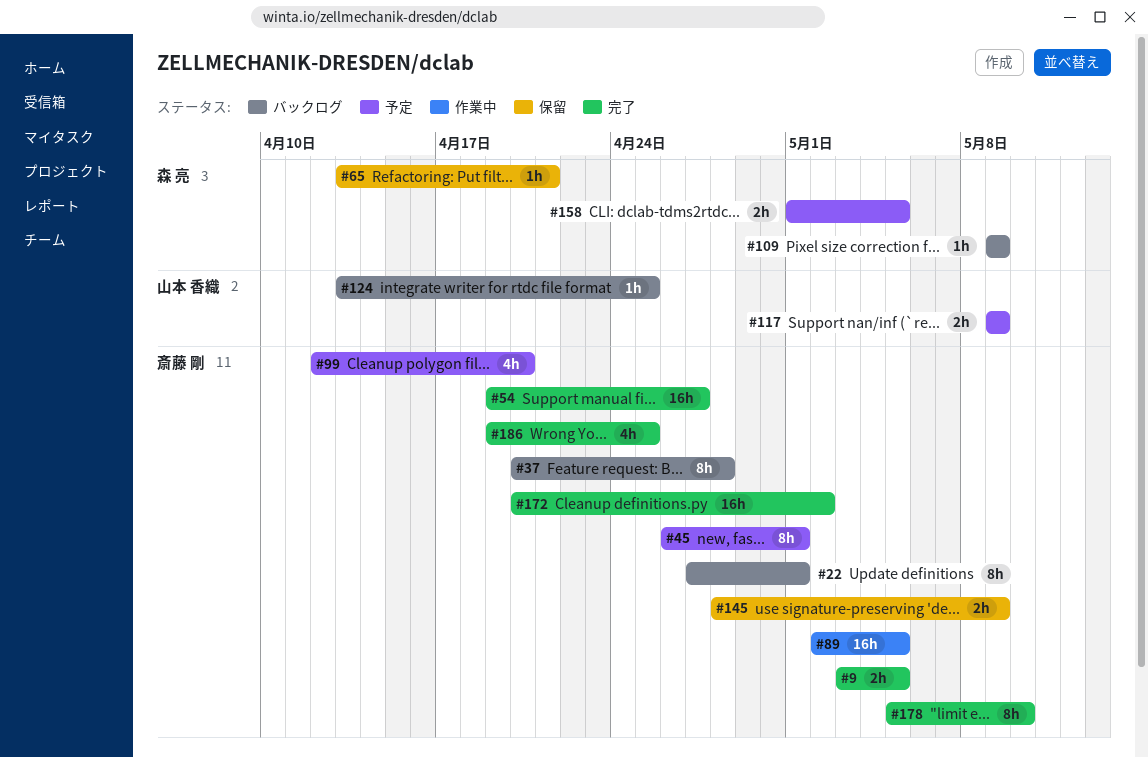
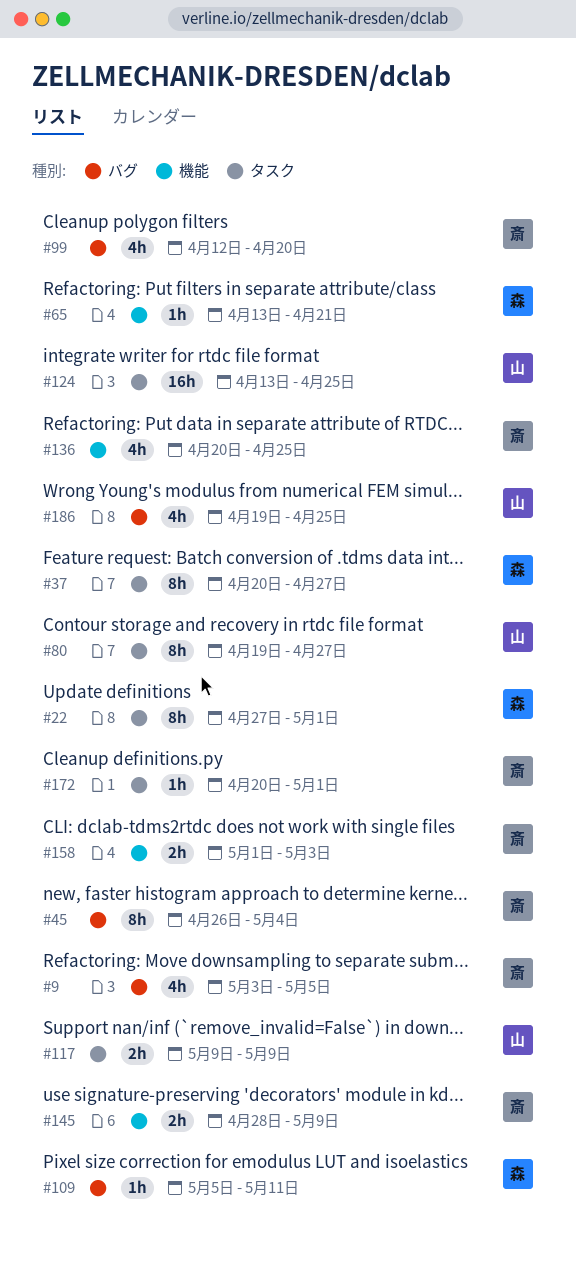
#9, estimate: 2h -> 4h
#22, owner: 斎藤 剛 -> 森 亮
#37, owner: 斎藤 剛 -> 森 亮
#37, due: Apr 28 -> Apr 27
#45, due: May 1 -> May 4
#54: present -> none
#80: none -> present
#89: present -> none
#109, start: May 9 -> May 5
#109, due: May 9 -> May 11
#124, estimate: 1h -> 16h
#136: none -> present
#158, owner: 森 亮 -> 斎藤 剛
#158, due: May 5 -> May 3
#172, estimate: 16h -> 1h
#172, due: May 2 -> May 1
#178: present -> none
#186, owner: 斎藤 剛 -> 山本 香織

